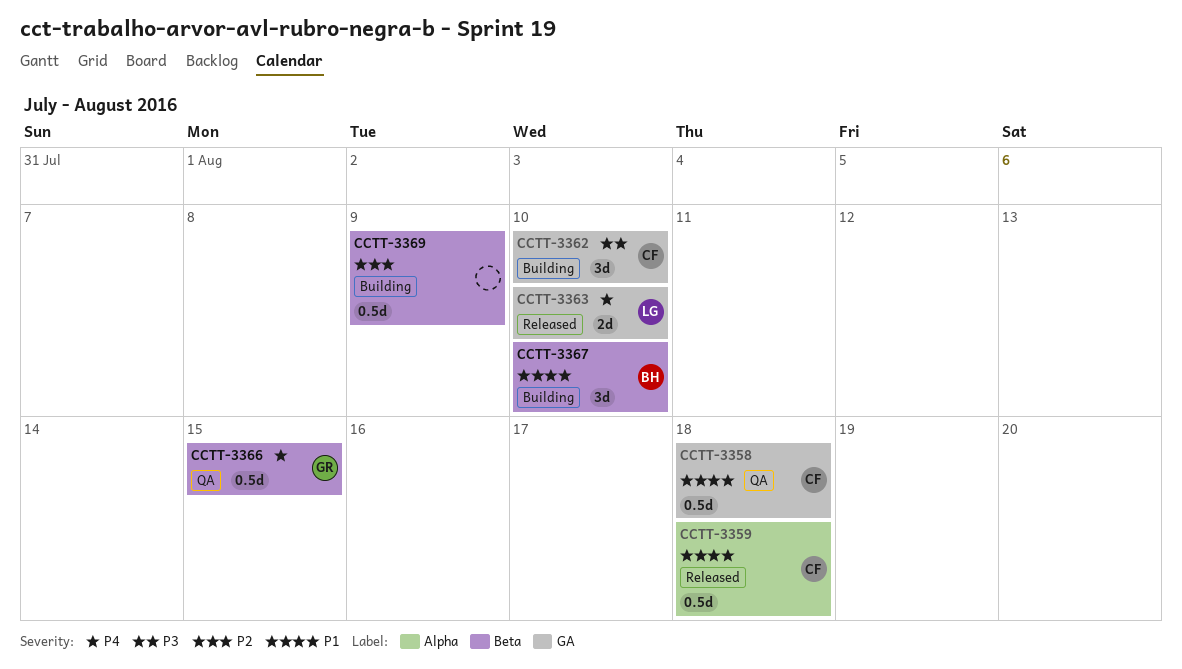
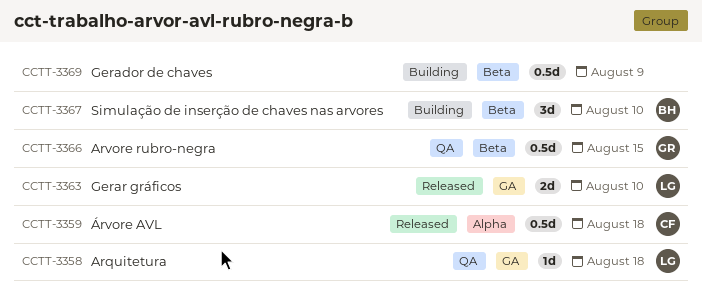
CCTT-3358, owner: CF -> LG
CCTT-3358, estimate: 0.5d -> 1d
CCTT-3362: present -> none

